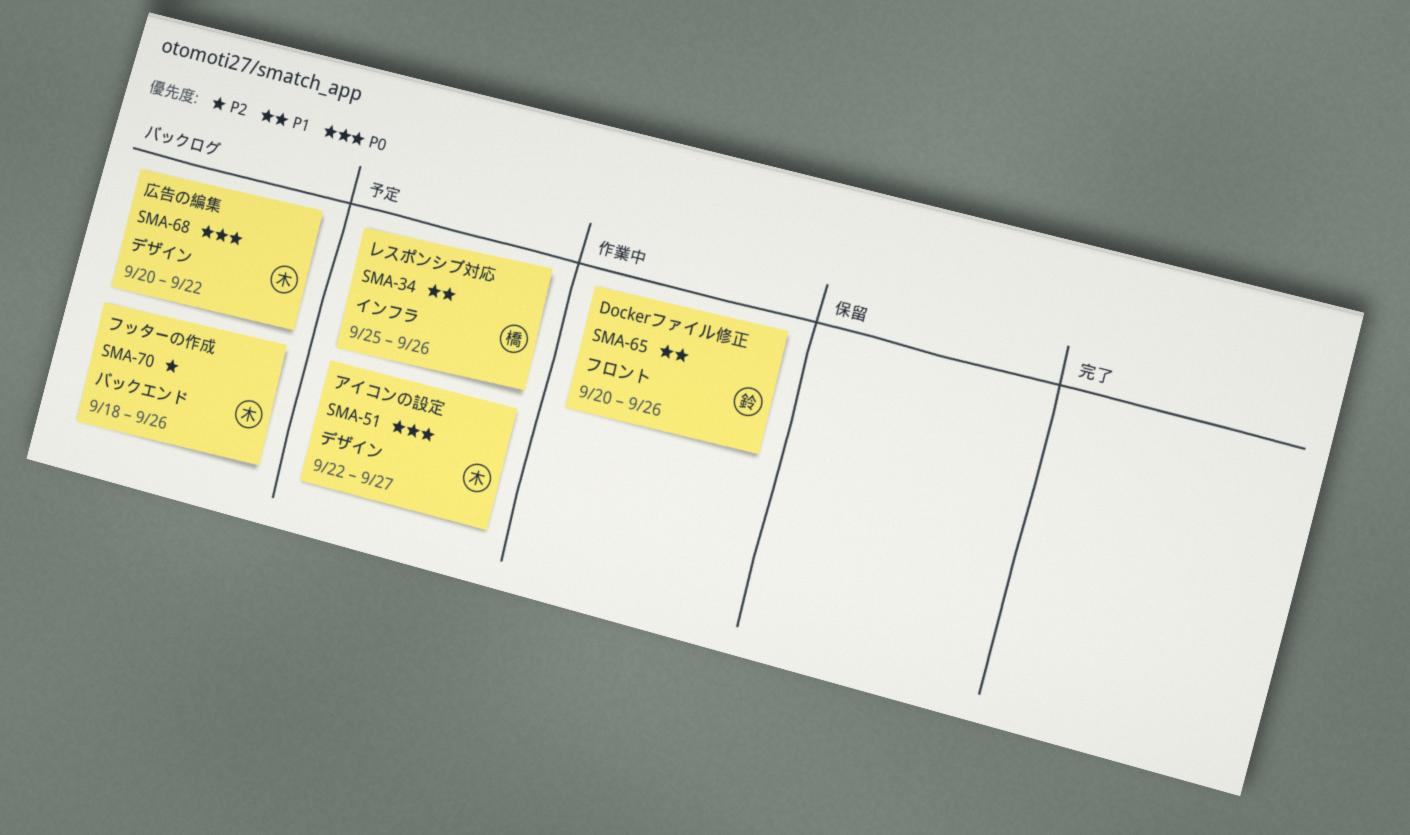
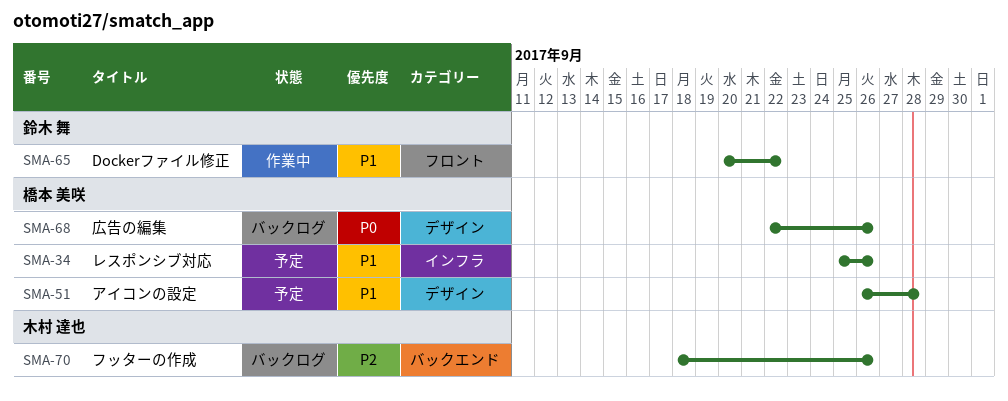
SMA-51, owner: 木村 達也 -> 橋本 美咲
SMA-51, priority: P0 -> P1
SMA-51, start: Sep 22 -> Sep 26
SMA-51, due: Sep 27 -> Sep 28
SMA-65, due: Sep 26 -> Sep 22
SMA-68, owner: 木村 達也 -> 橋本 美咲
SMA-68, start: Sep 20 -> Sep 22
SMA-68, due: Sep 22 -> Sep 26

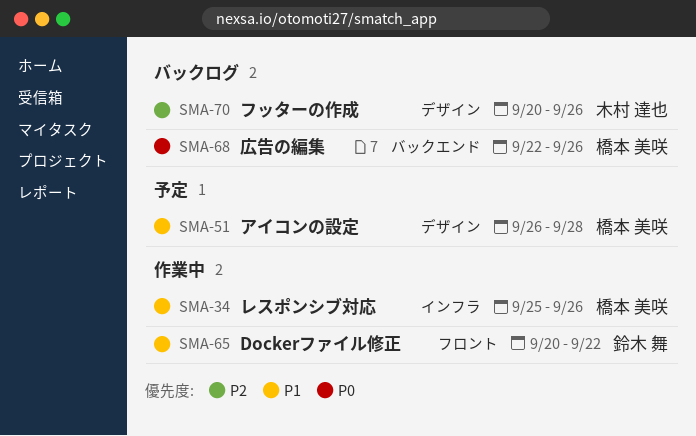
SMA-34, status: 予定 -> 作業中
SMA-68, label: デザイン -> バックエンド
SMA-70, label: バックエンド -> デザイン
SMA-70, start: Sep 18 -> Sep 20

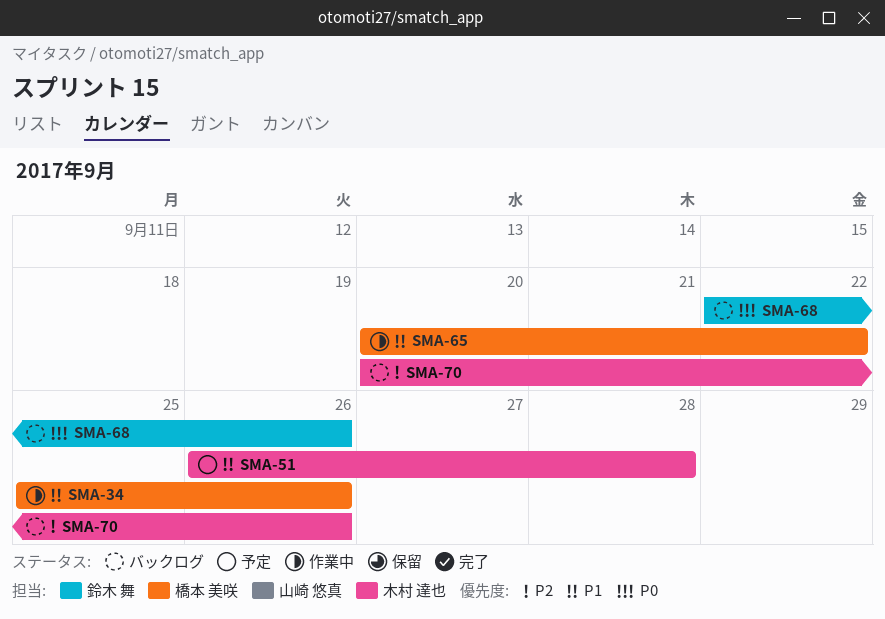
SMA-51, owner: 橋本 美咲 -> 木村 達也
SMA-65, owner: 鈴木 舞 -> 橋本 美咲
SMA-68, owner: 橋本 美咲 -> 鈴木 舞

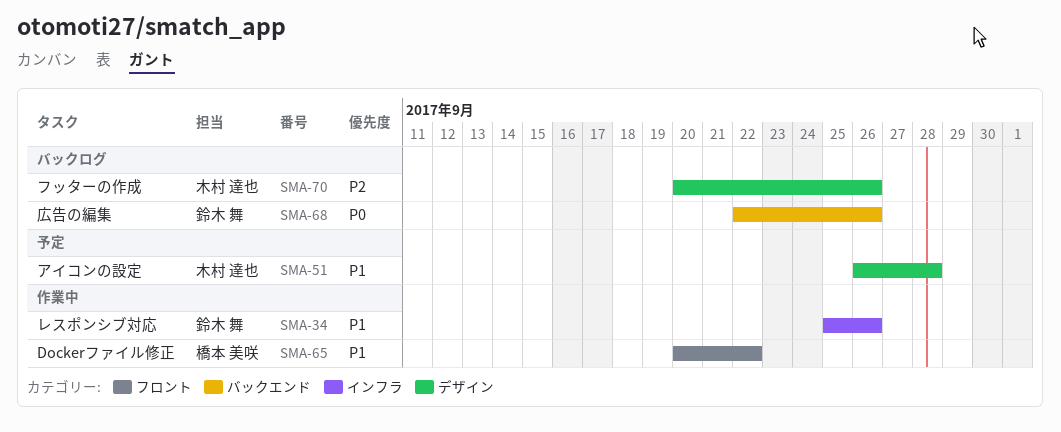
SMA-34, owner: 橋本 美咲 -> 鈴木 舞

